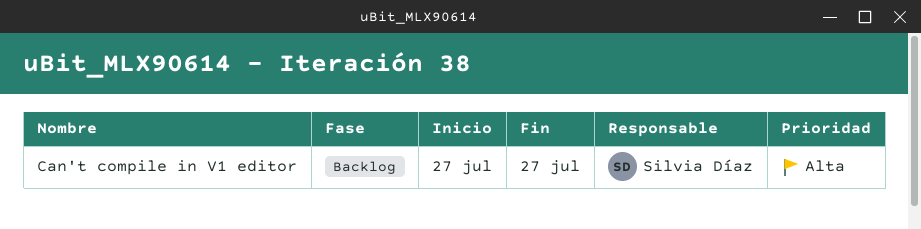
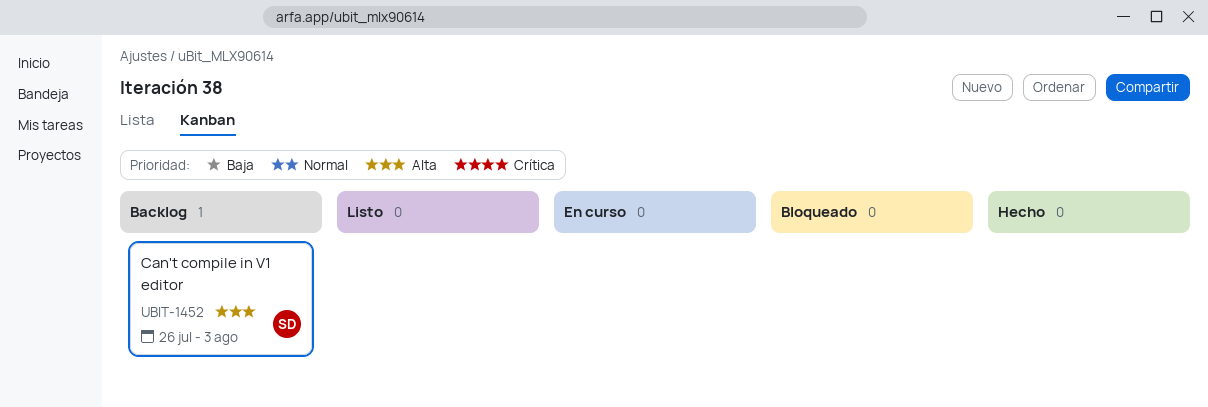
Can't compile in V1 editor, start: Jul 27 -> Jul 26
Can't compile in V1 editor, due: Jul 27 -> Aug 3

